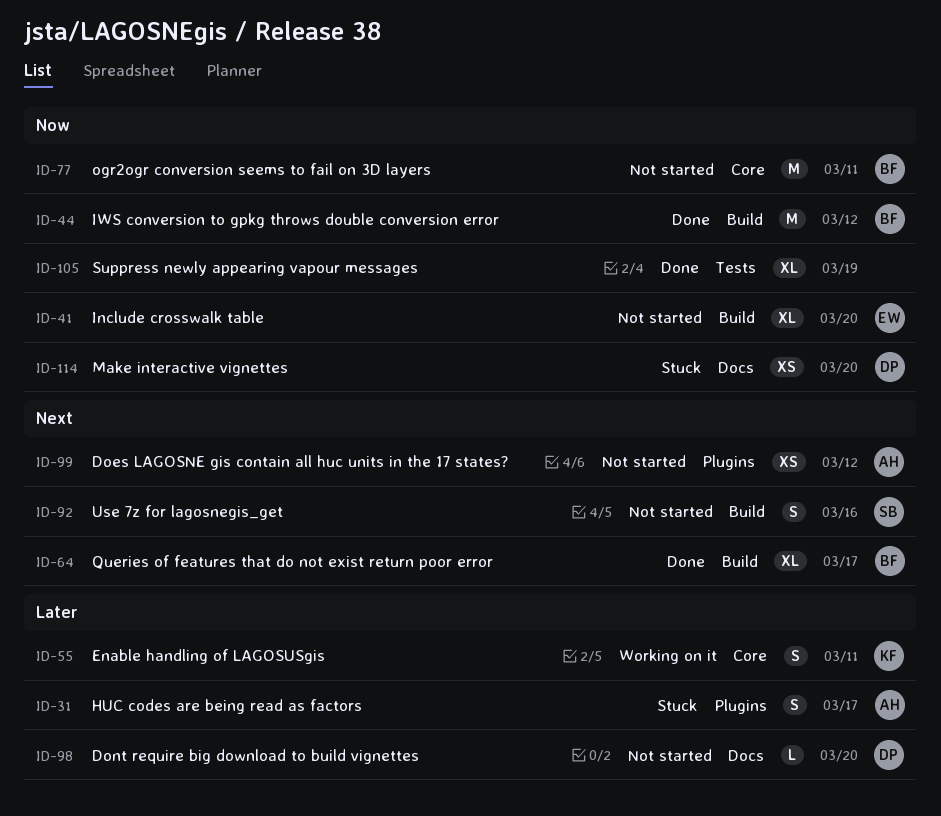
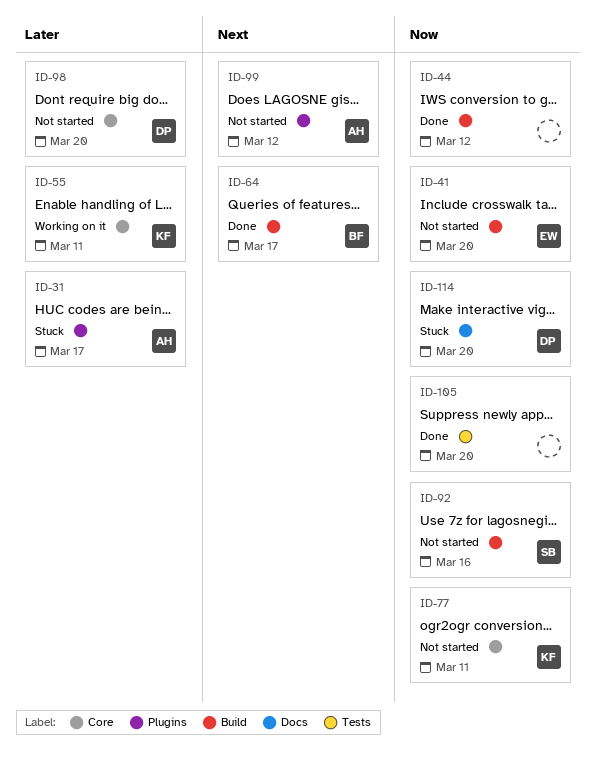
ID-44, owner: BF -> none
ID-77, owner: BF -> KF
ID-92, priority: Next -> Now
ID-98, label: Docs -> Core
ID-105, due: Mar 19 -> Mar 20

